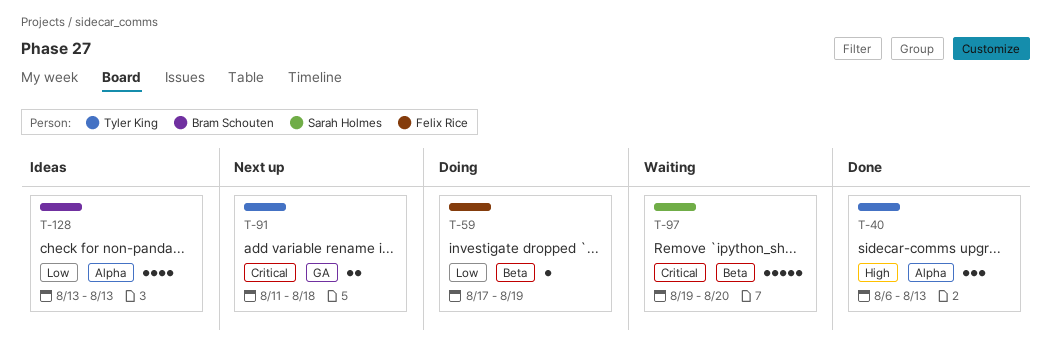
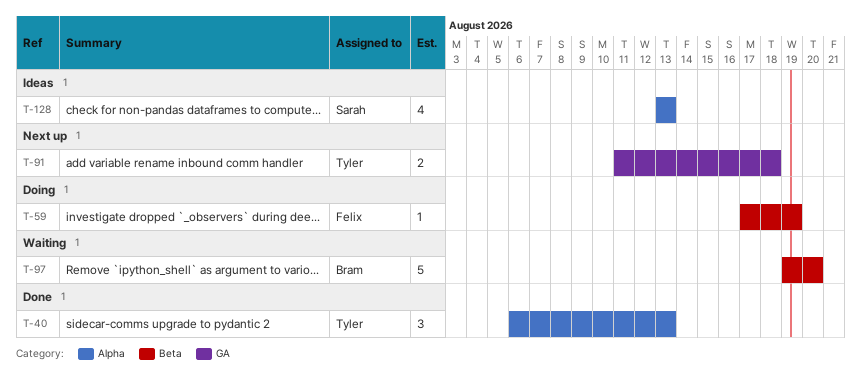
T-97, owner: Sarah Holmes -> Bram Schouten
T-128, owner: Bram Schouten -> Sarah Holmes

